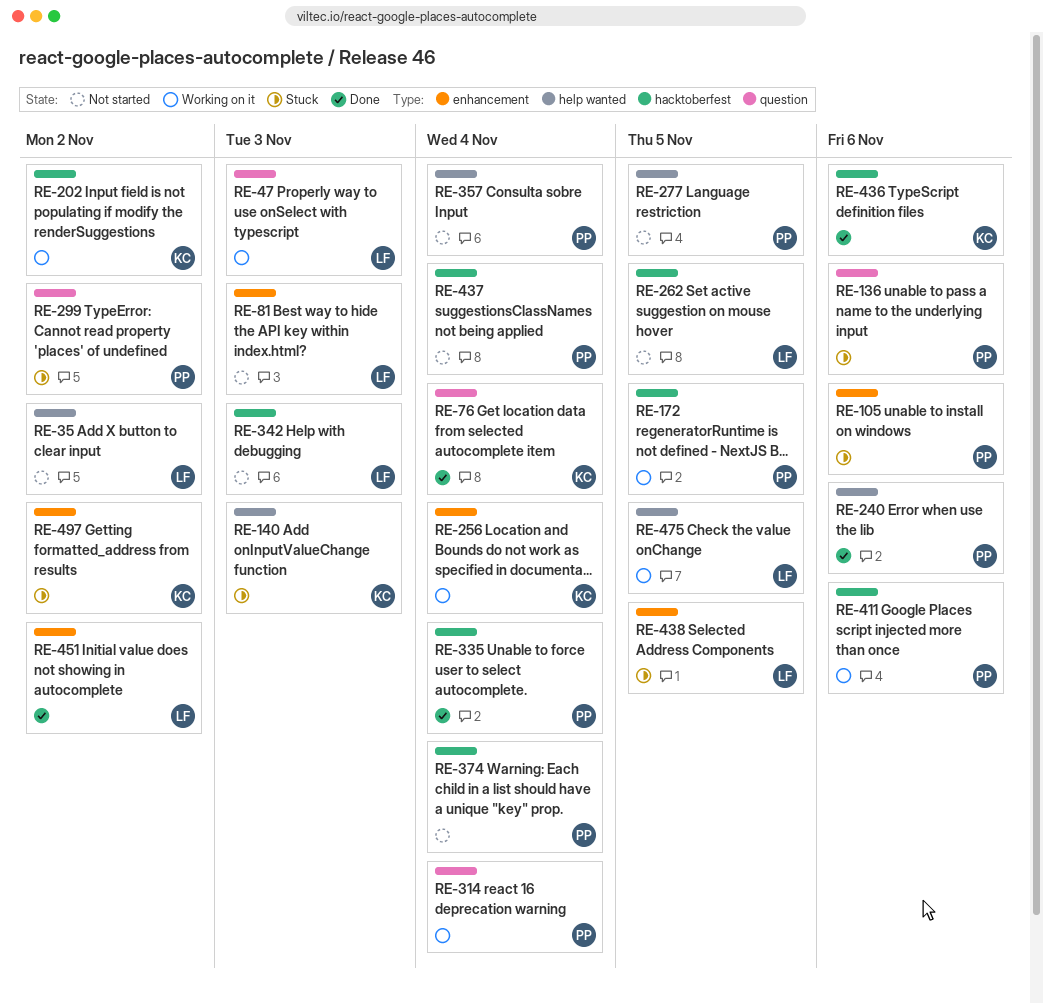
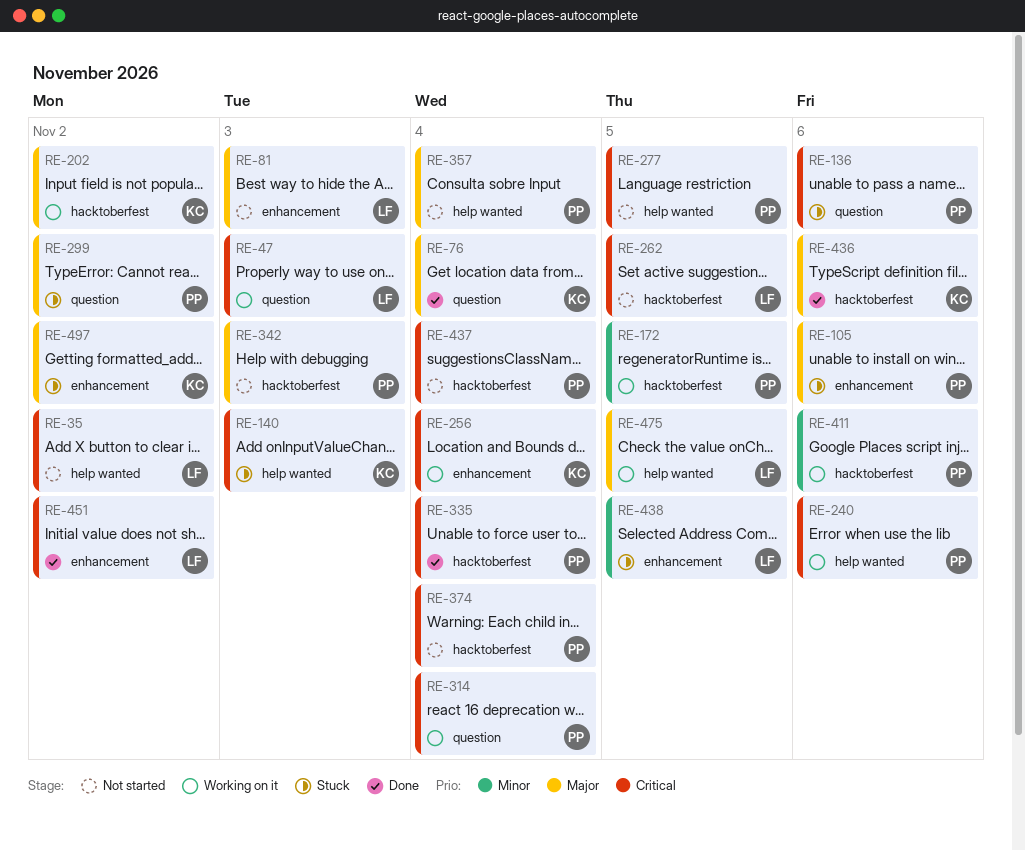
RE-240, status: Done -> Working on it
RE-342, owner: LF -> PP

